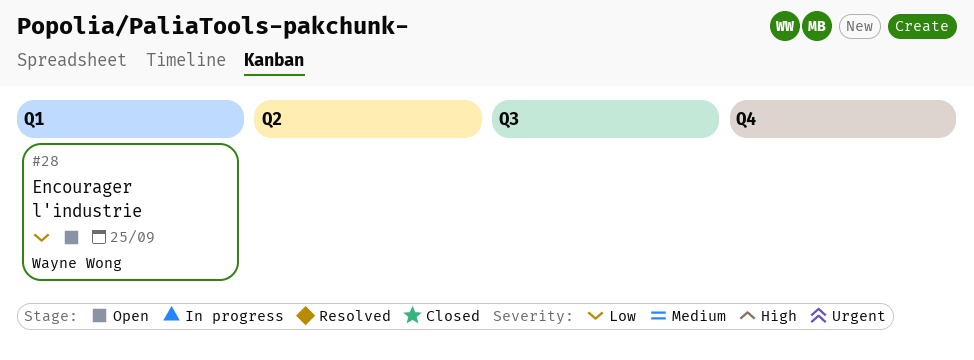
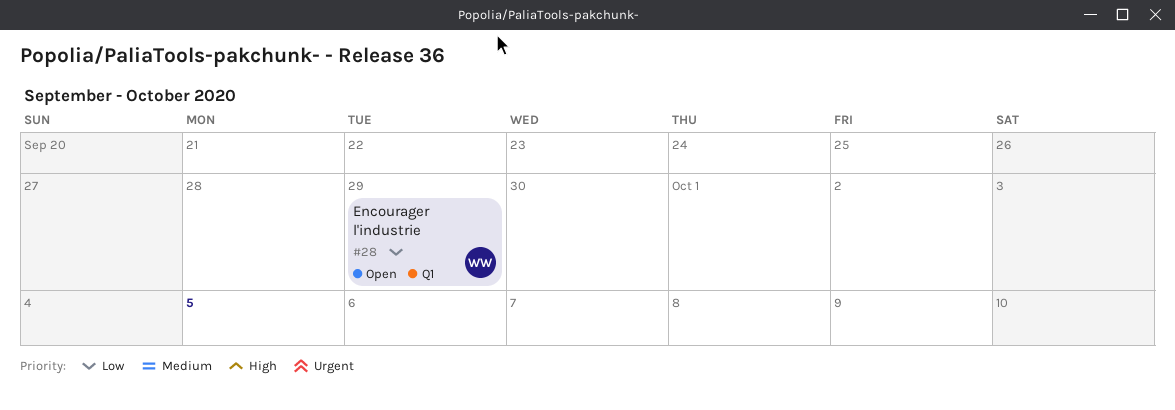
#28, due: Sep 25 -> Sep 29

